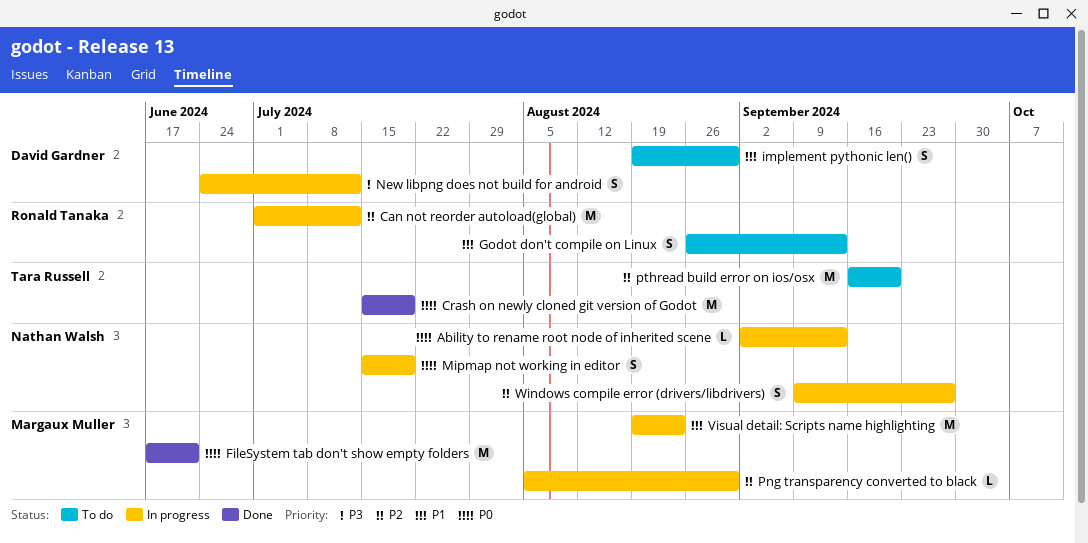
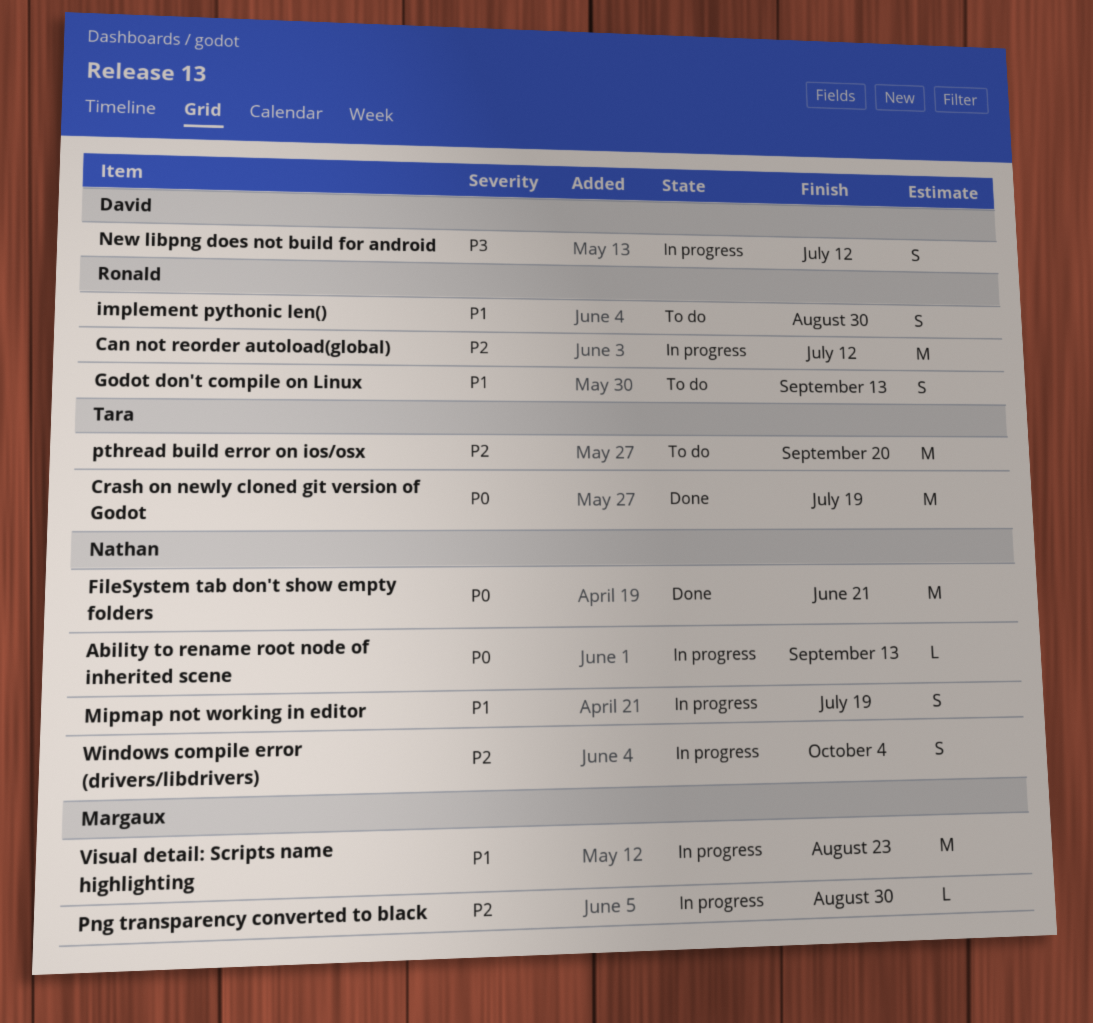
FileSystem tab don't show empty folders, owner: Margaux Muller -> Nathan Walsh
implement pythonic len(), owner: David Gardner -> Ronald Tanaka
Mipmap not working in editor, priority: P0 -> P1
Windows compile error (drivers/libdrivers), due: Sep 27 -> Oct 4

